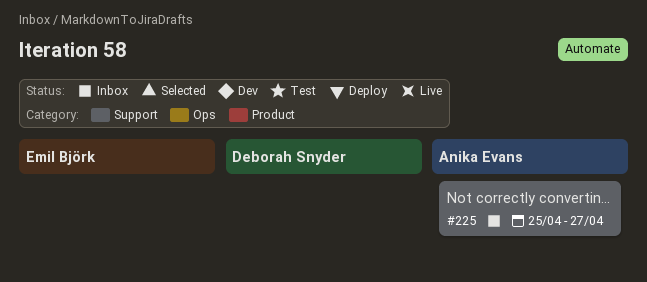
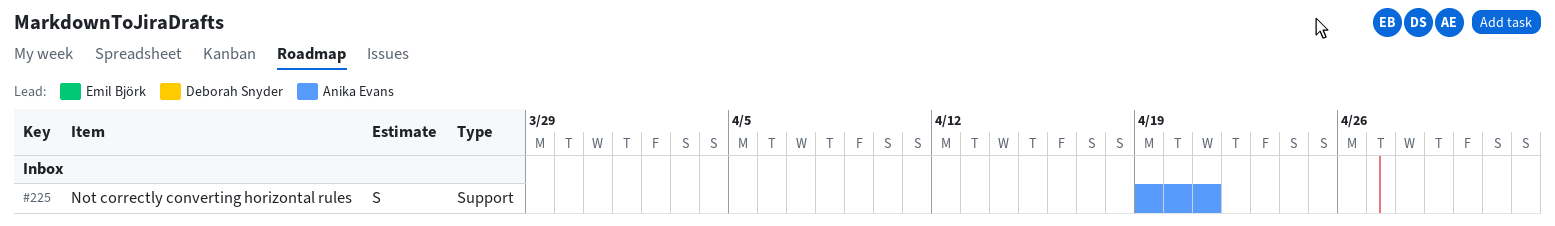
#225, start: Apr 25 -> Apr 19
#225, due: Apr 27 -> Apr 21

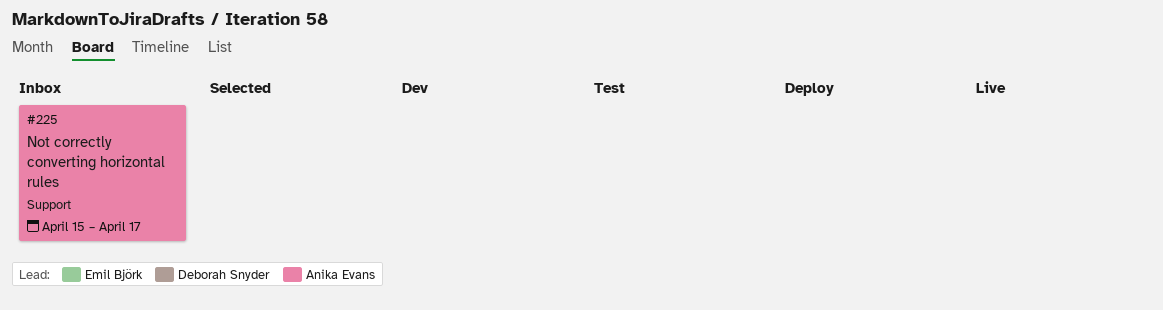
#225, start: Apr 19 -> Apr 15
#225, due: Apr 21 -> Apr 17

